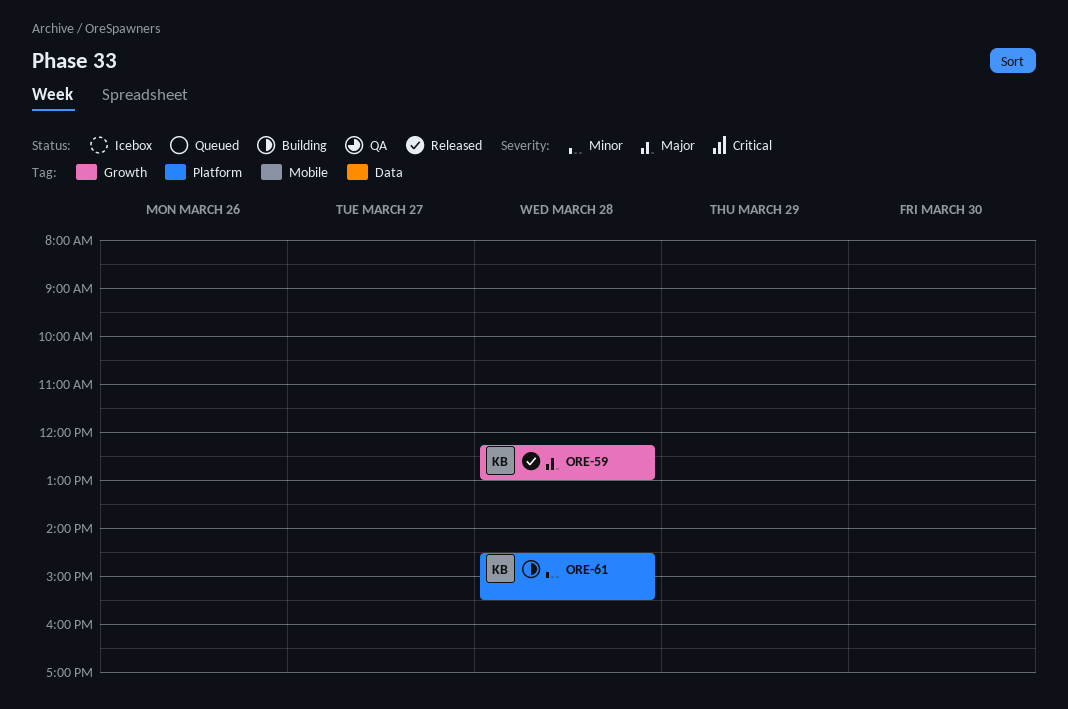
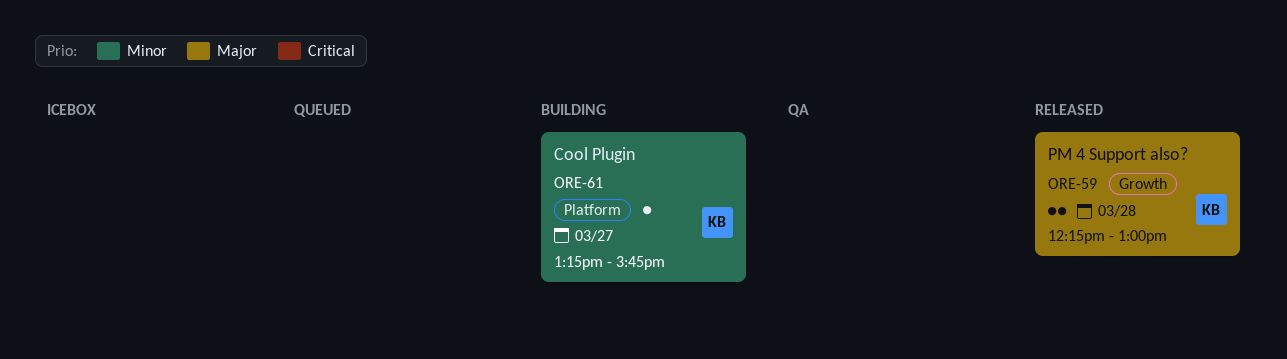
ORE-61, day: Mar 28 -> Mar 27
ORE-61, begins: 14:30 -> 13:15
ORE-61, ends: 15:30 -> 15:45

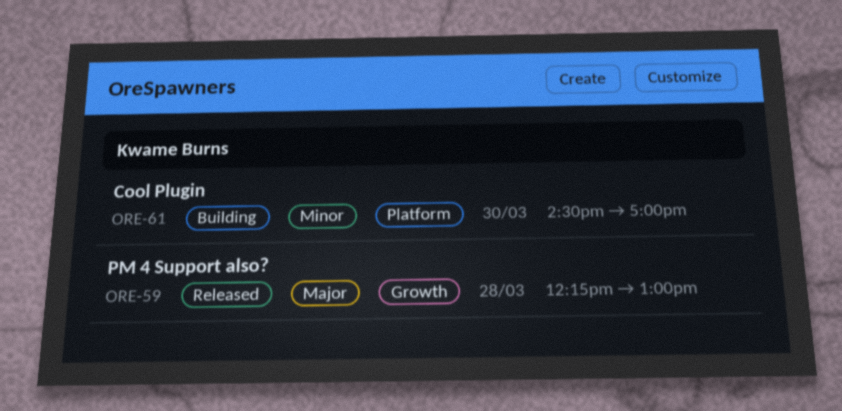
ORE-61, day: Mar 27 -> Mar 30
ORE-61, begins: 13:15 -> 14:30
ORE-61, ends: 15:45 -> 17:00

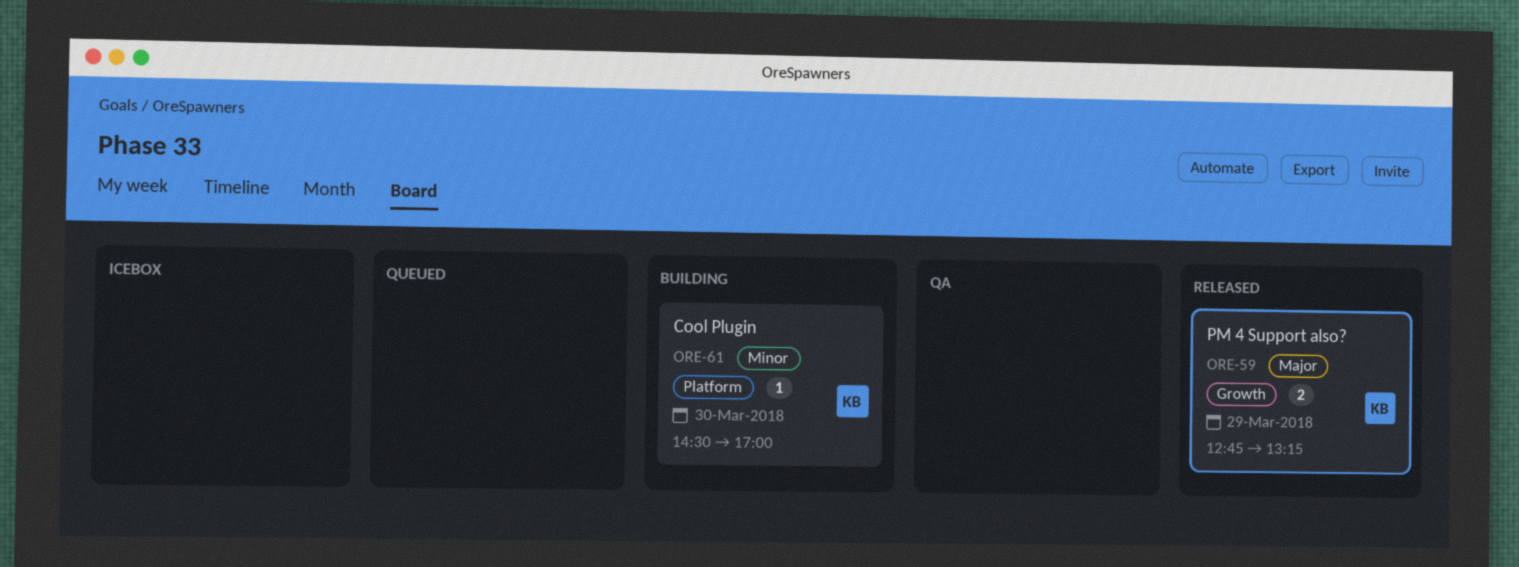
ORE-59, day: Mar 28 -> Mar 29
ORE-59, begins: 12:15 -> 12:45
ORE-59, ends: 13:00 -> 13:15

